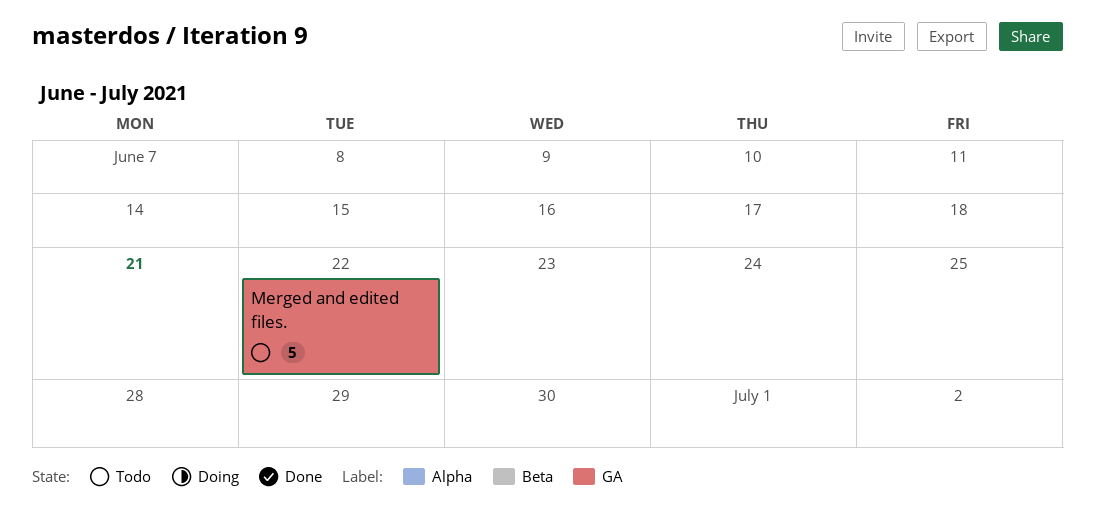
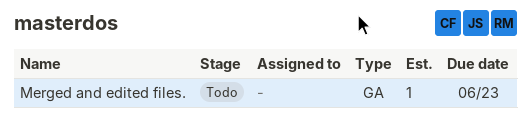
Merged and edited files., estimate: 5 -> 1
Merged and edited files., due: Jun 22 -> Jun 23

